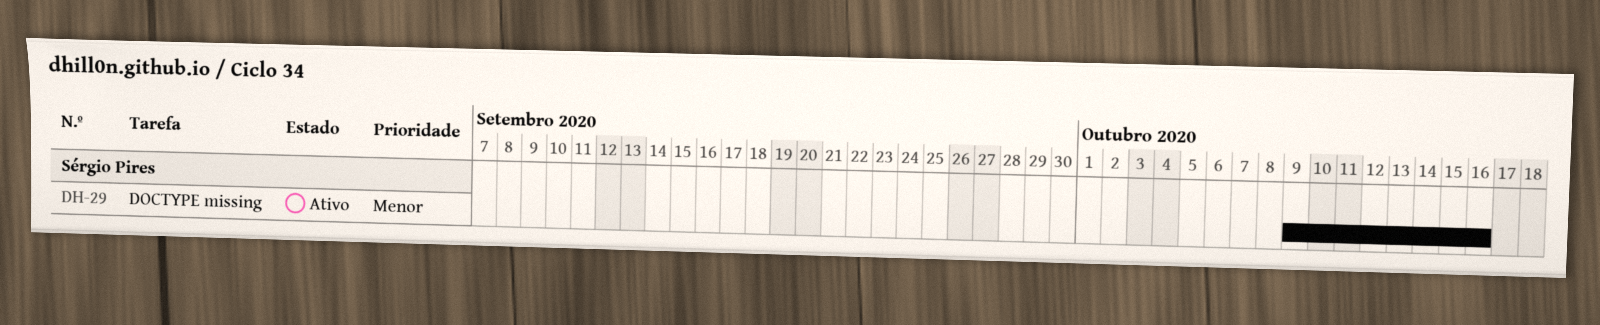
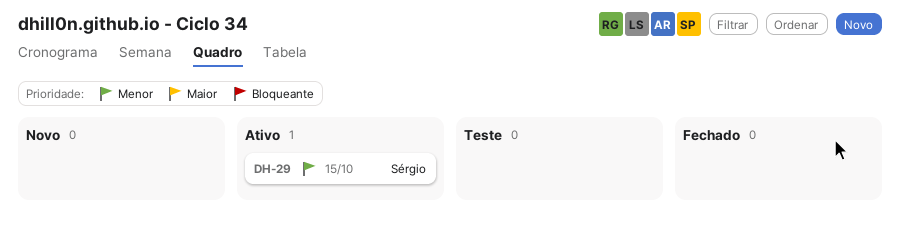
DH-29, due: Oct 16 -> Oct 15

